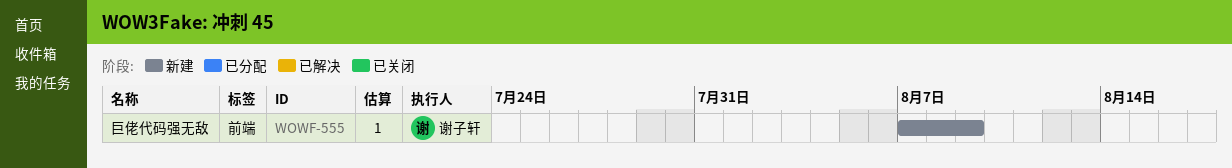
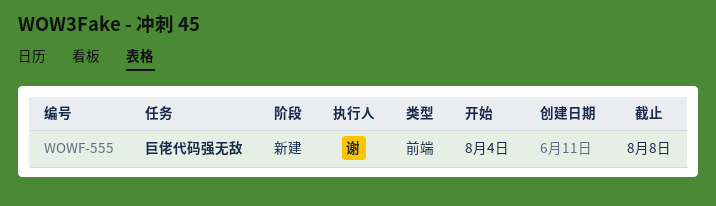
WOWF-555, start: Aug 7 -> Aug 4
WOWF-555, due: Aug 9 -> Aug 8

